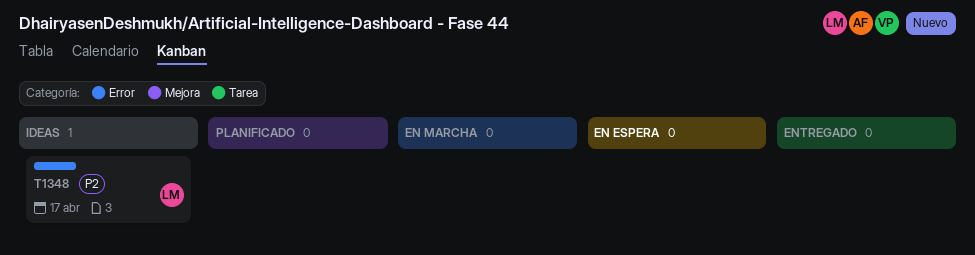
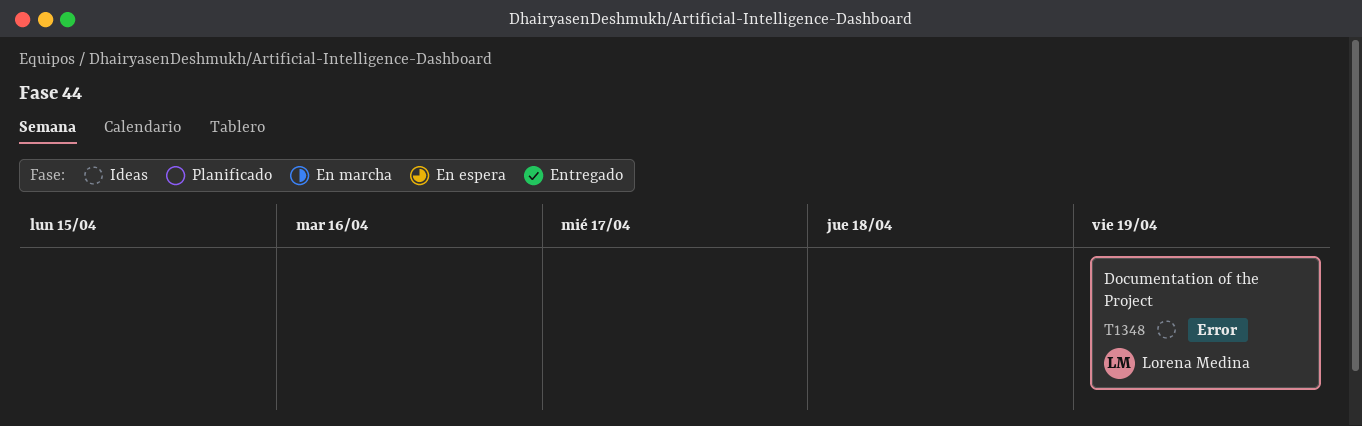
T1348, due: Apr 17 -> Apr 19

